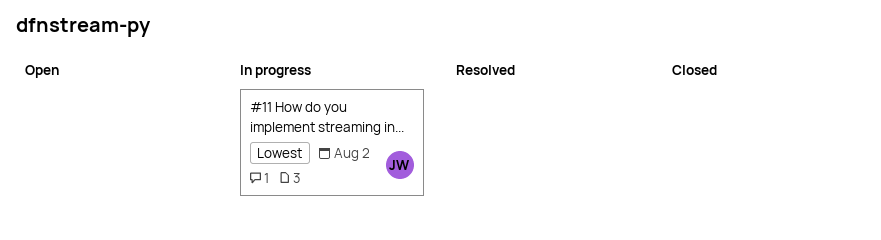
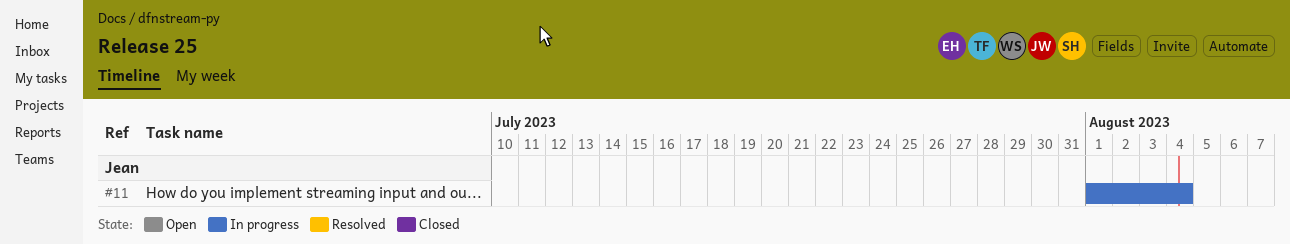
#11, due: Aug 2 -> Aug 4

